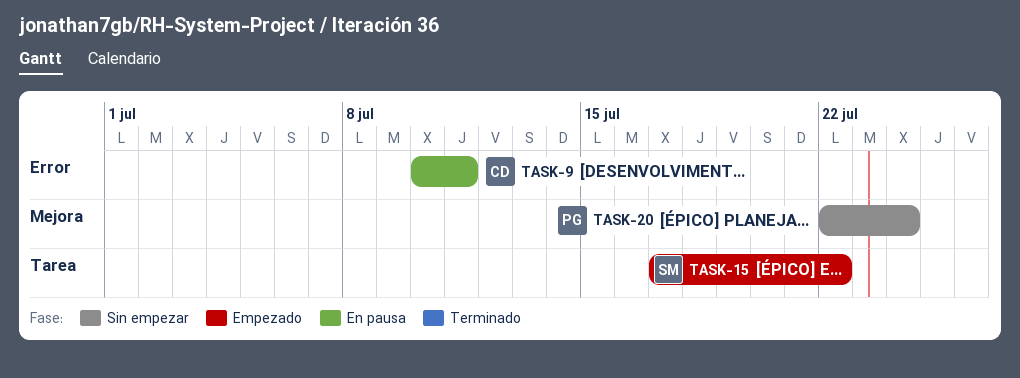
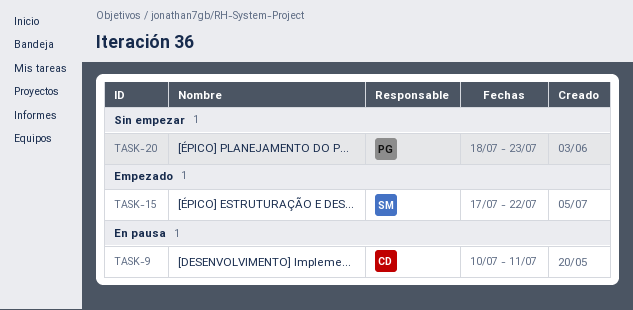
TASK-20, start: Jul 22 -> Jul 18
TASK-20, due: Jul 24 -> Jul 23

